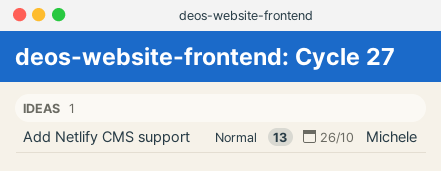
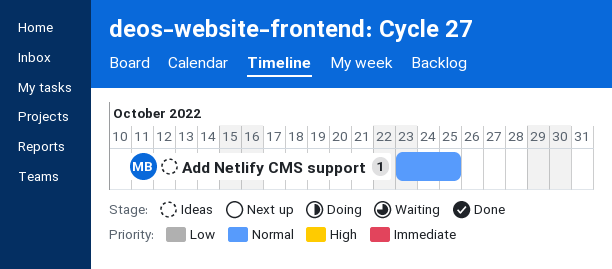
Add Netlify CMS support, estimate: 13 -> 1
Add Netlify CMS support, due: Oct 26 -> Oct 25

